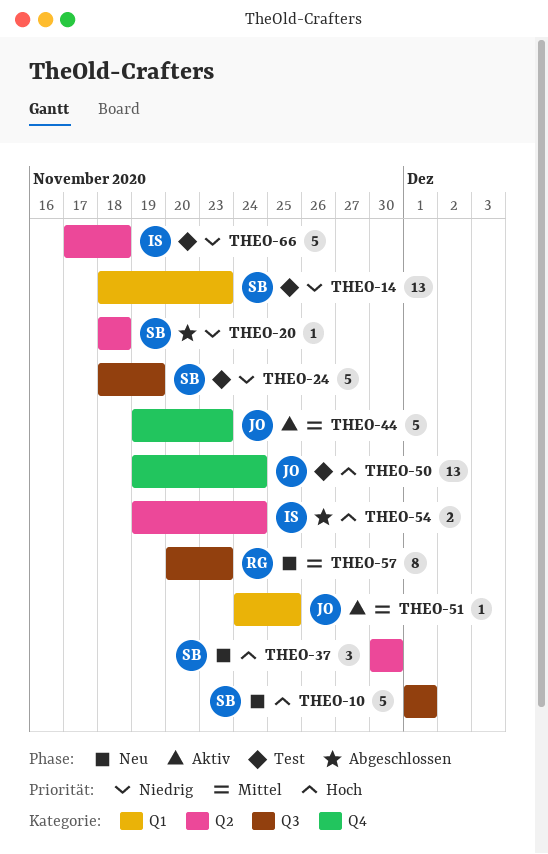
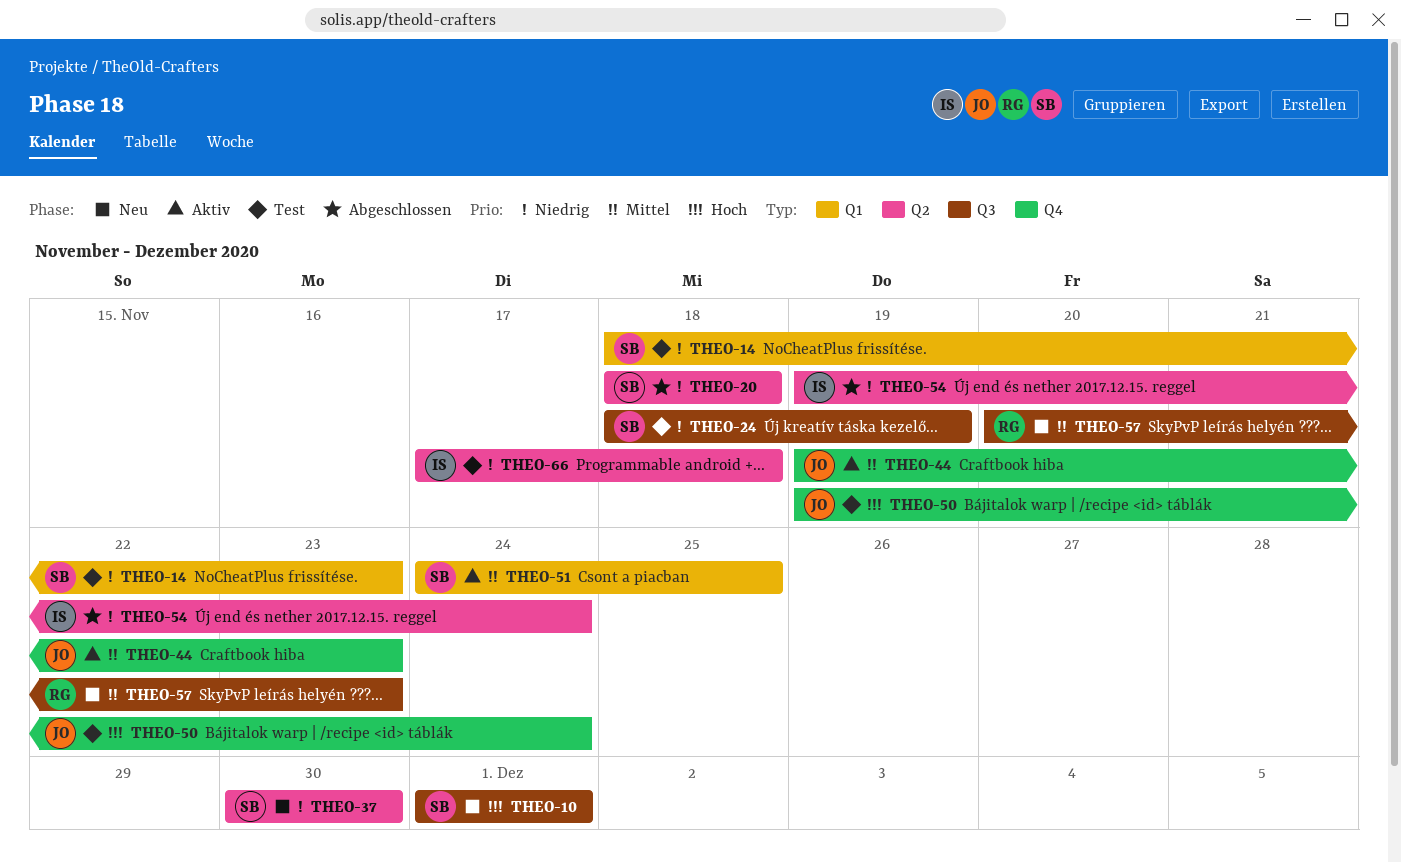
THEO-37, priority: Hoch -> Niedrig
THEO-51, owner: JO -> SB
THEO-54, priority: Hoch -> Niedrig

